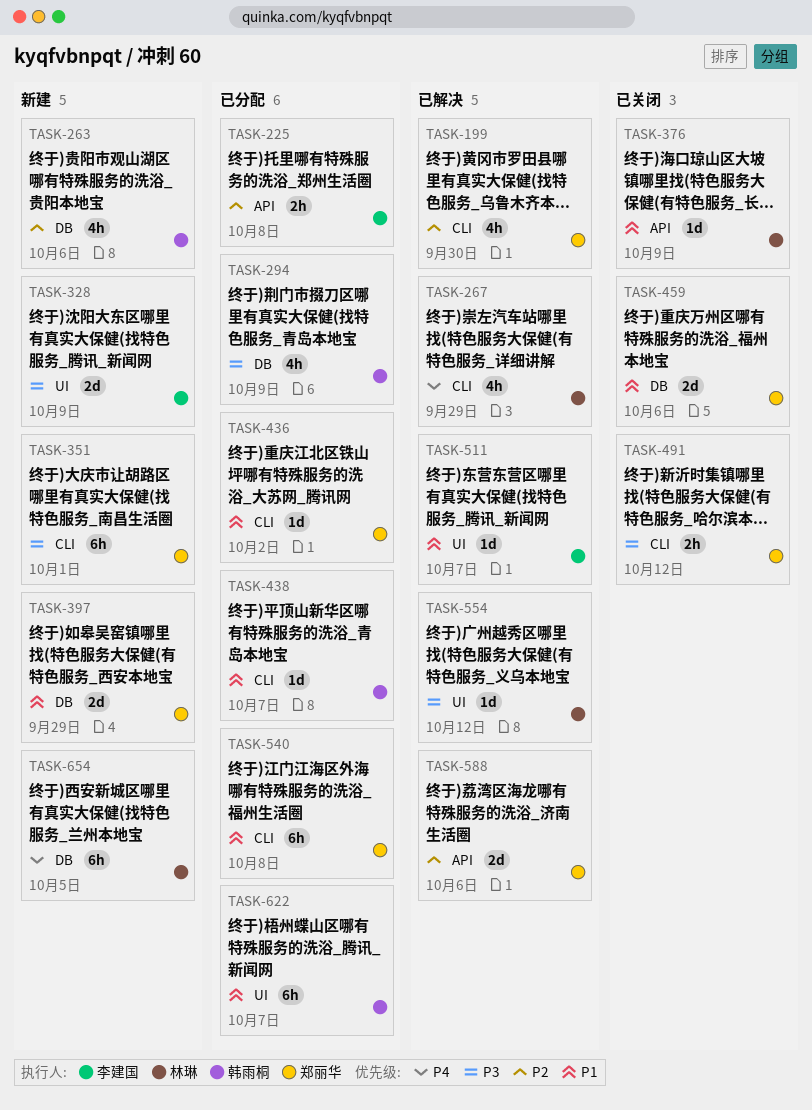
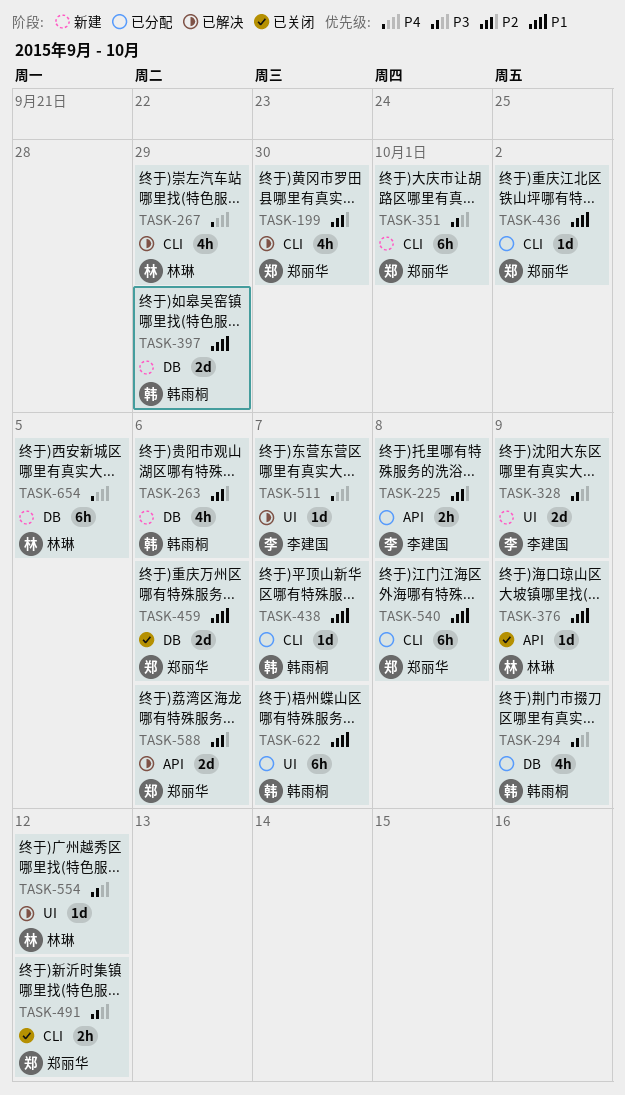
TASK-397, owner: 郑丽华 -> 韩雨桐
TASK-511, priority: P1 -> P4

